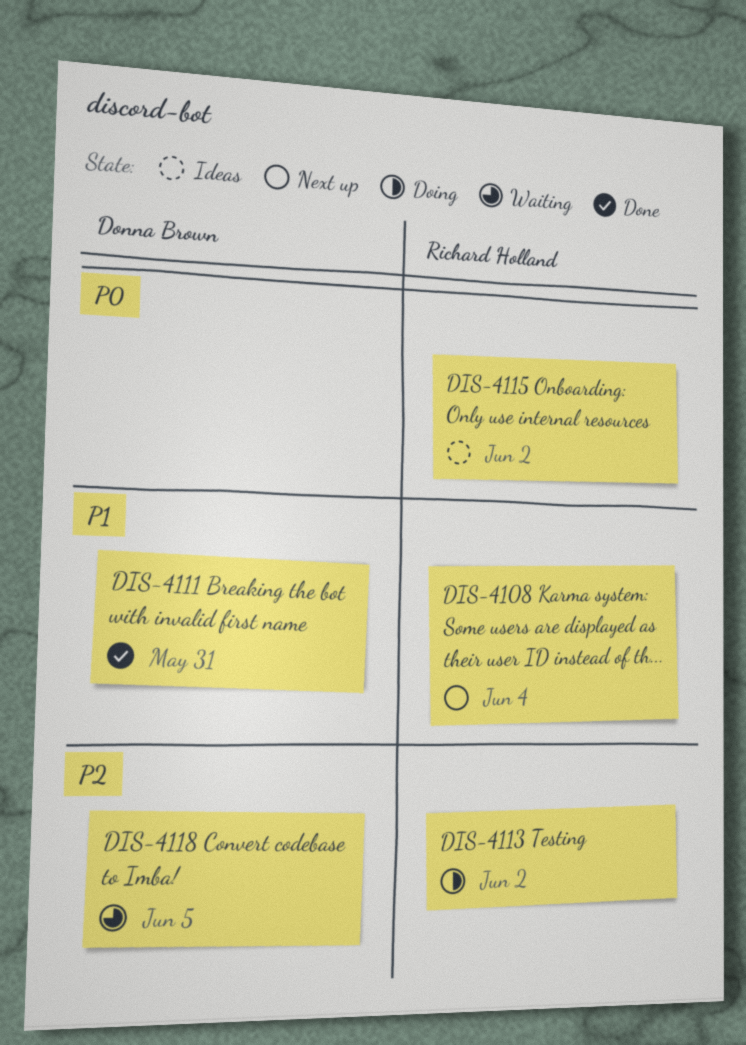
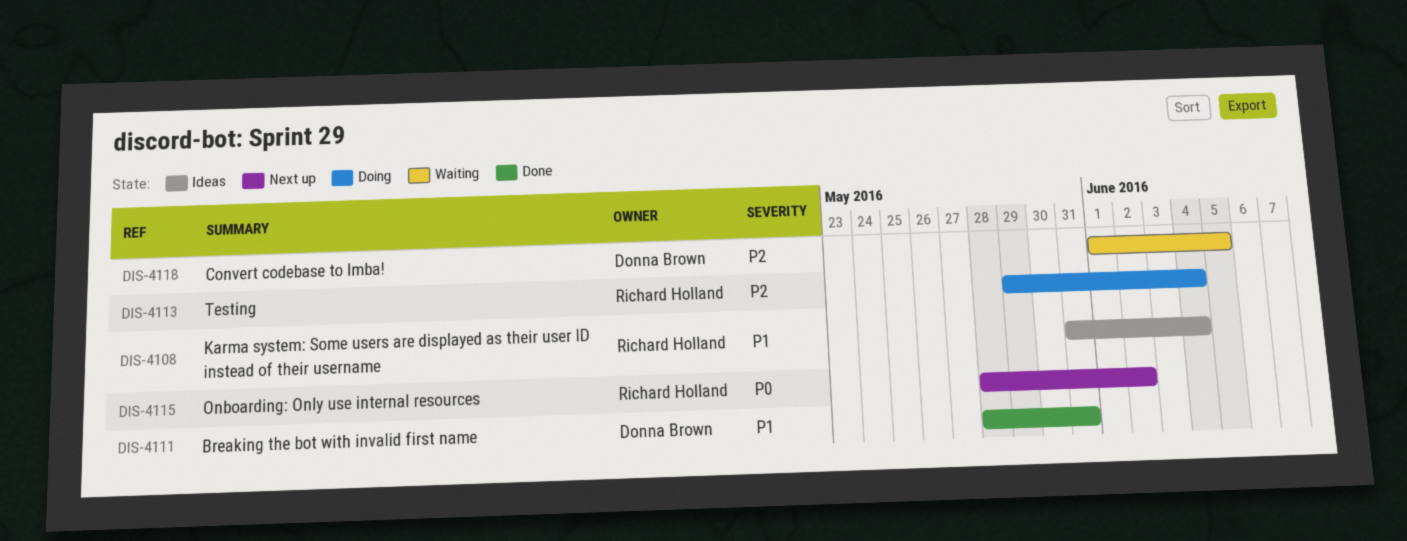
DIS-4108, status: Next up -> Ideas
DIS-4113, due: Jun 2 -> Jun 4
DIS-4115, status: Ideas -> Next up

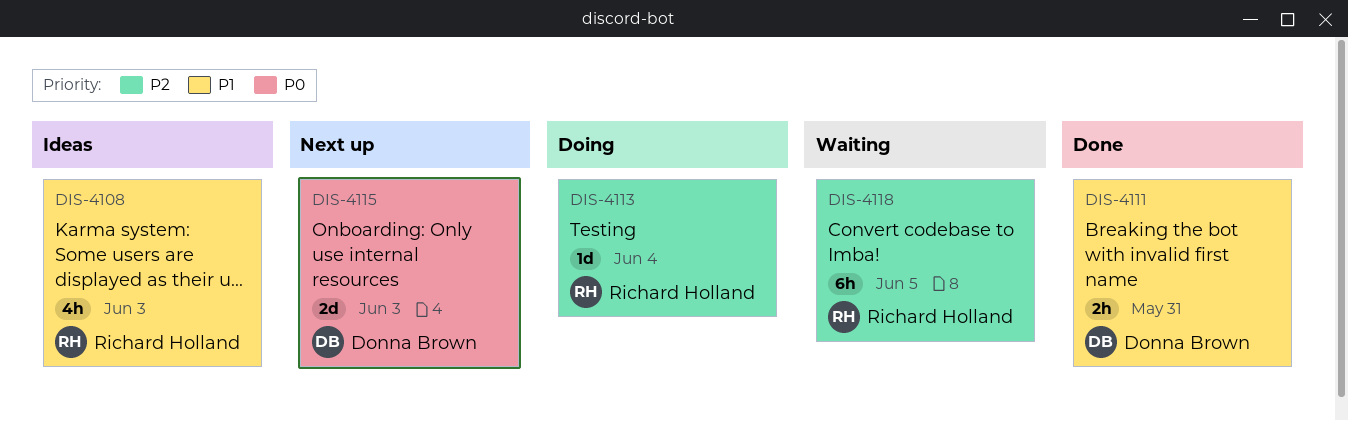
DIS-4108, due: Jun 4 -> Jun 3
DIS-4115, owner: Richard Holland -> Donna Brown
DIS-4115, due: Jun 2 -> Jun 3
DIS-4118, owner: Donna Brown -> Richard Holland

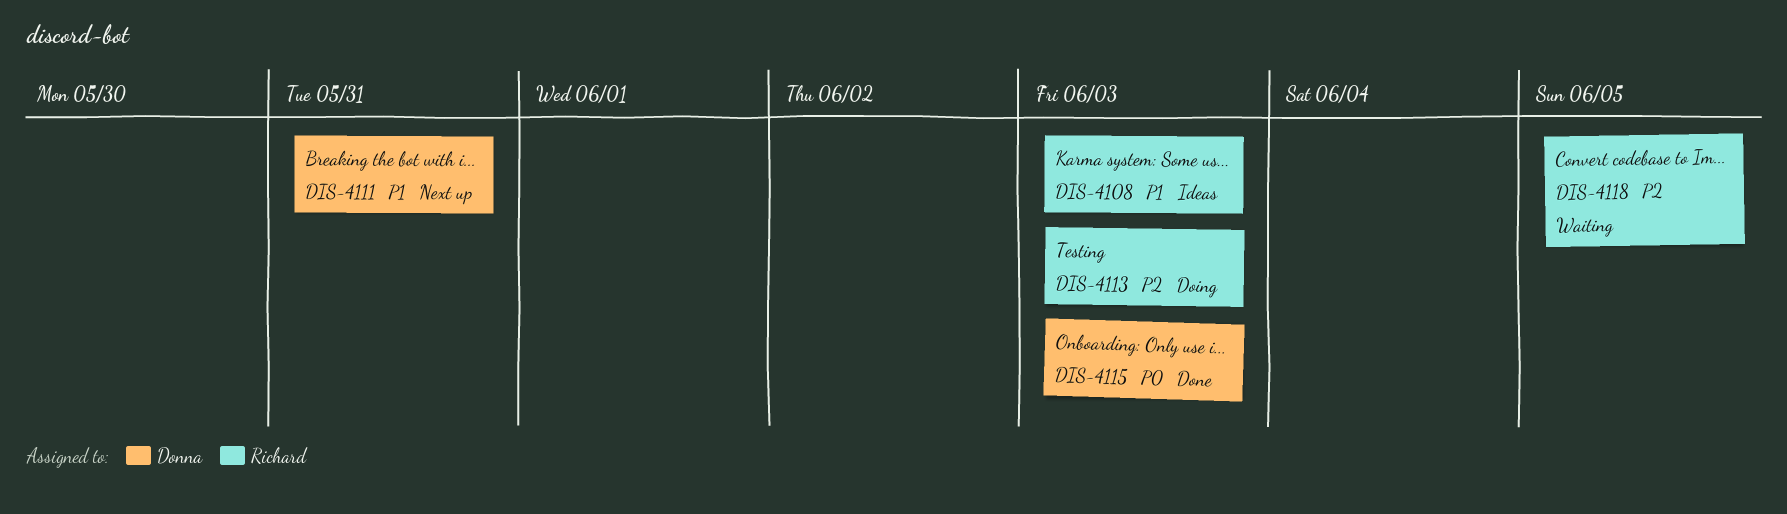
DIS-4111, status: Done -> Next up
DIS-4113, due: Jun 4 -> Jun 3
DIS-4115, status: Next up -> Done

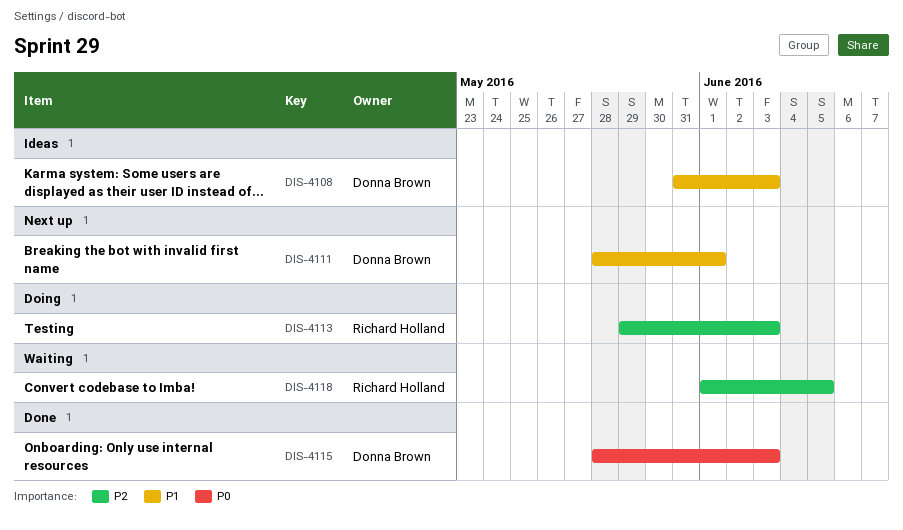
DIS-4108, owner: Richard Holland -> Donna Brown
DIS-4111, due: May 31 -> Jun 1

